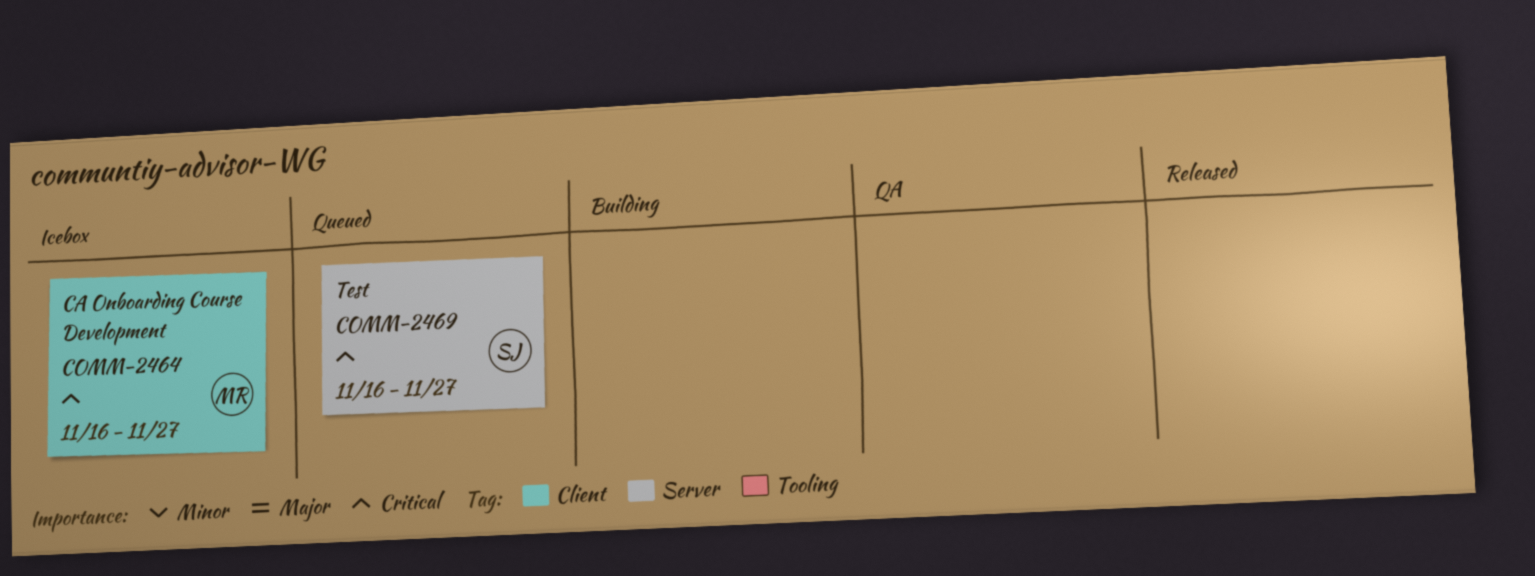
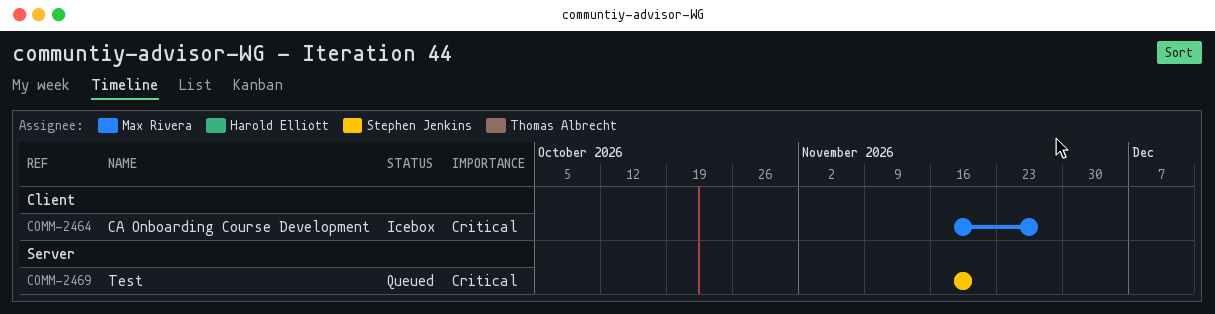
COMM-2469, due: Nov 27 -> Nov 20

